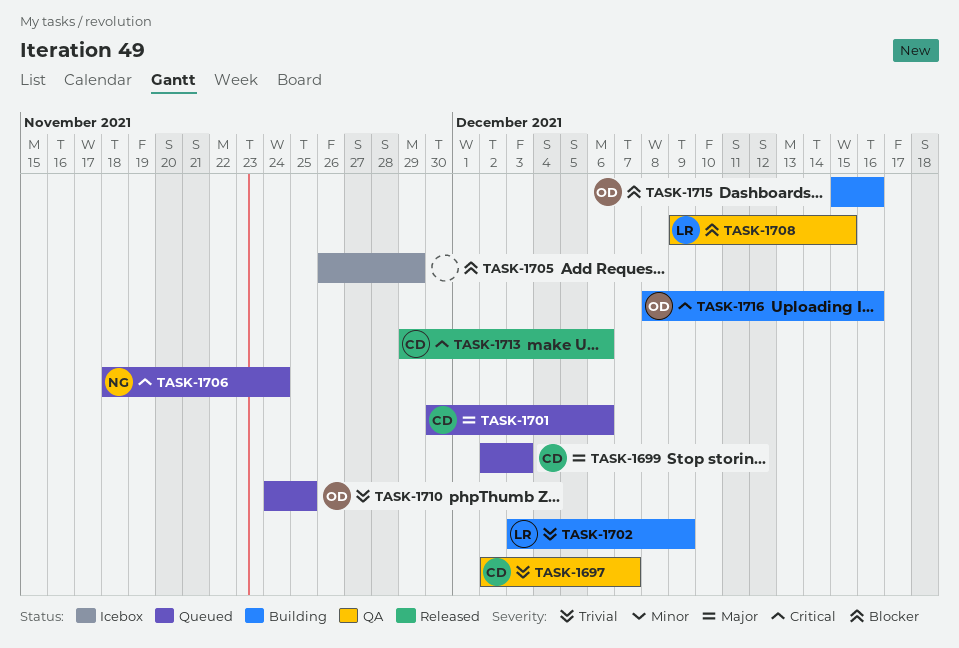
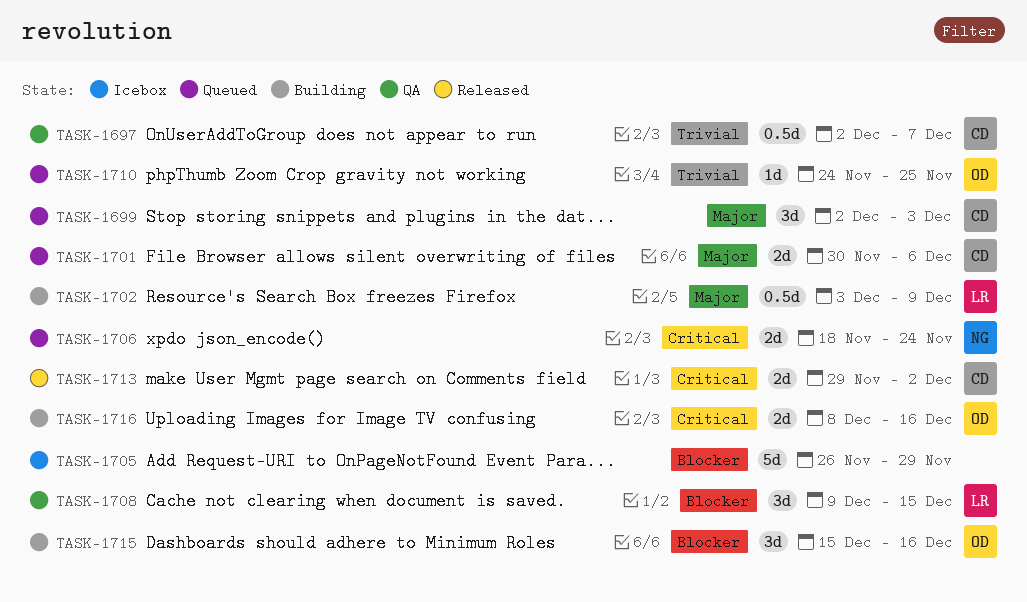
TASK-1702, priority: Trivial -> Major
TASK-1713, due: Dec 6 -> Dec 2

